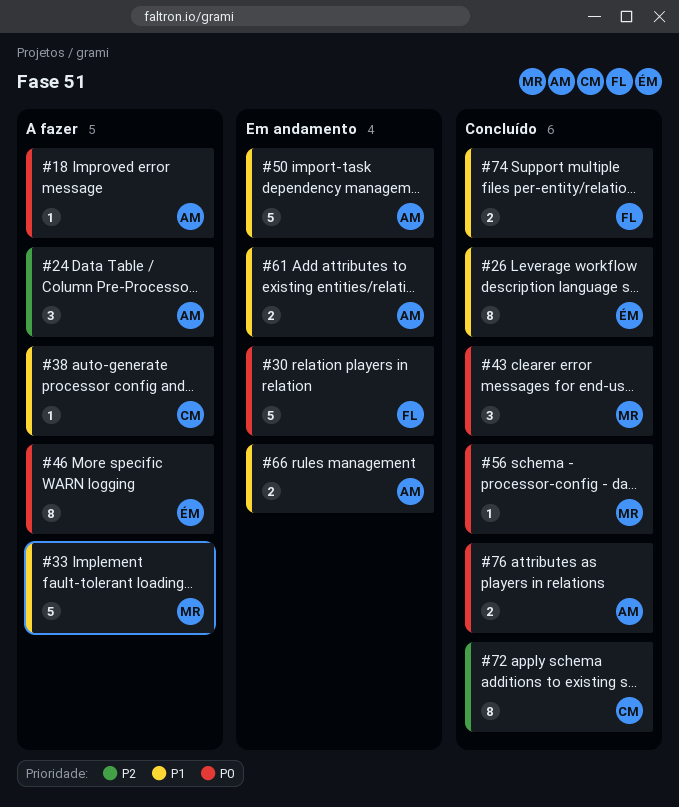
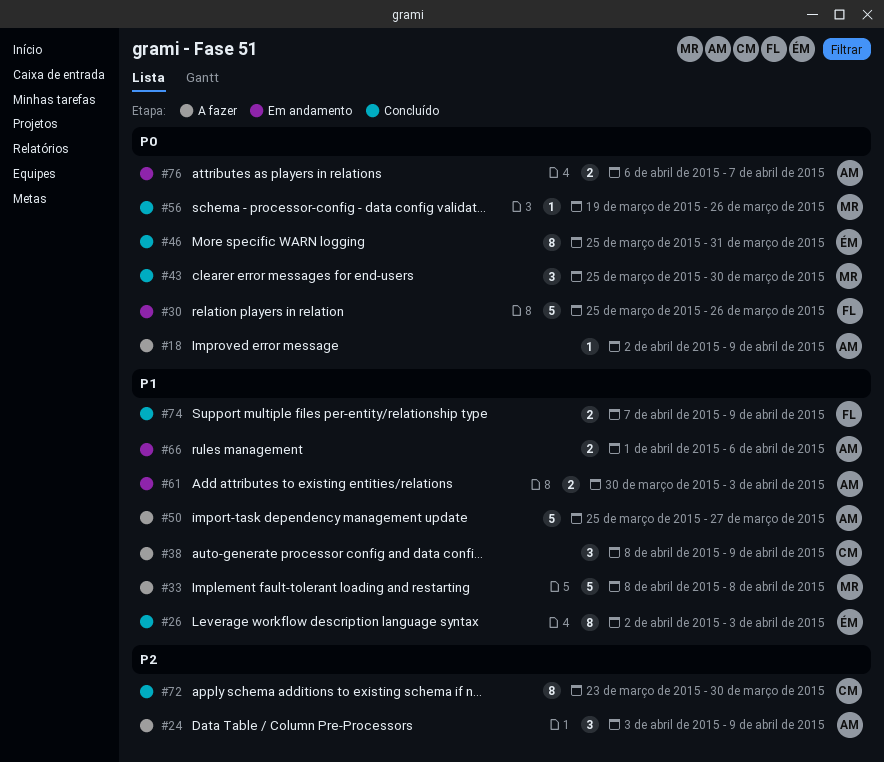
#38, estimate: 1 -> 3
#46, status: A fazer -> Concluído
#50, status: Em andamento -> A fazer
#76, status: Concluído -> Em andamento

